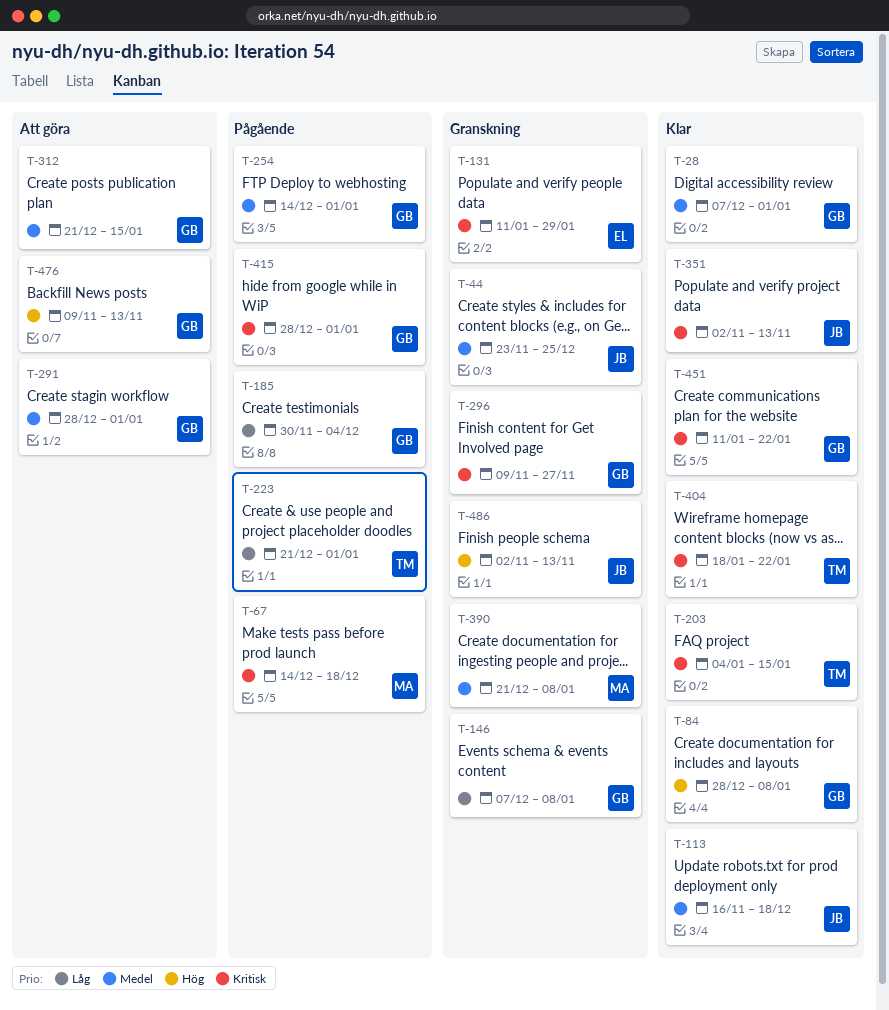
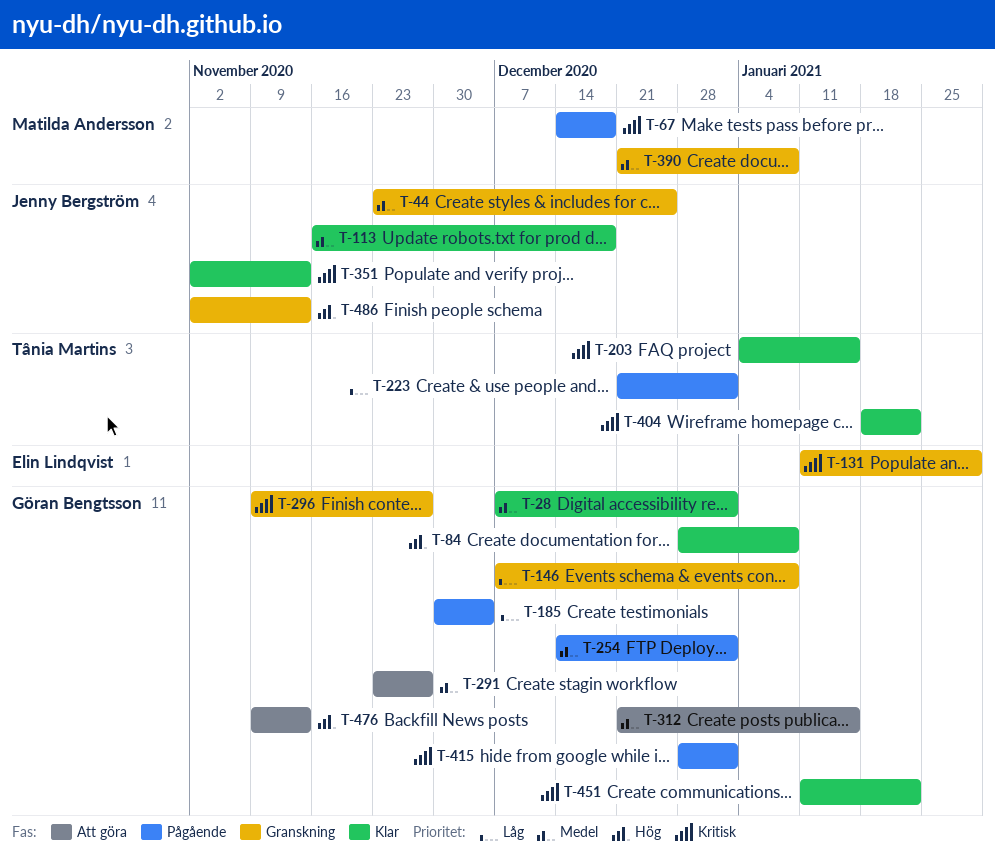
T-291, start: Dec 28 -> Nov 23
T-291, due: Jan 1 -> Nov 27

